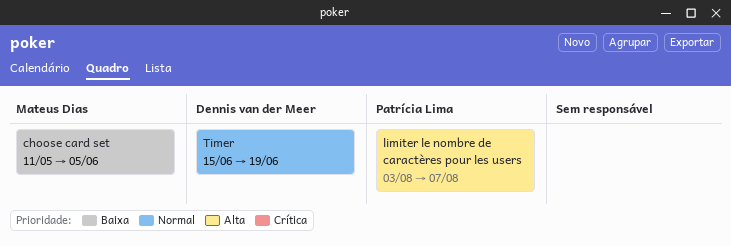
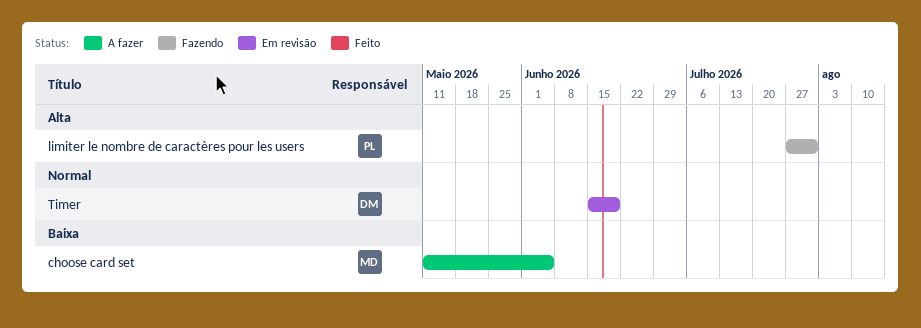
limiter le nombre de caractères pour les users, start: Aug 3 -> Jul 27
limiter le nombre de caractères pour les users, due: Aug 7 -> Jul 31

